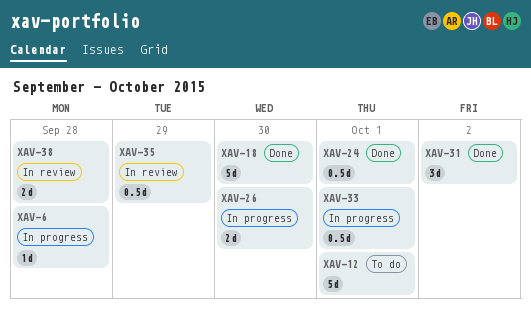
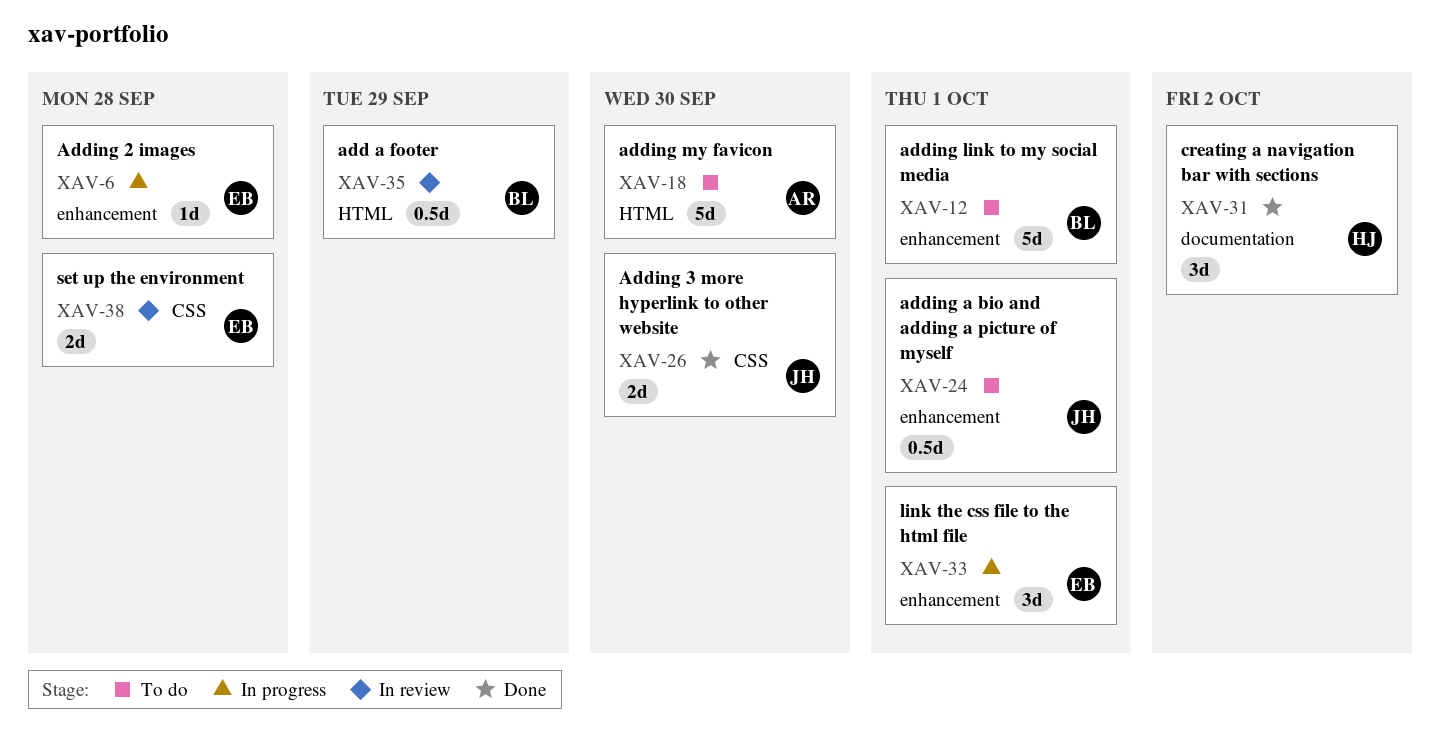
XAV-18, status: Done -> To do
XAV-24, status: Done -> To do
XAV-26, status: In progress -> Done
XAV-33, estimate: 0.5d -> 3d

